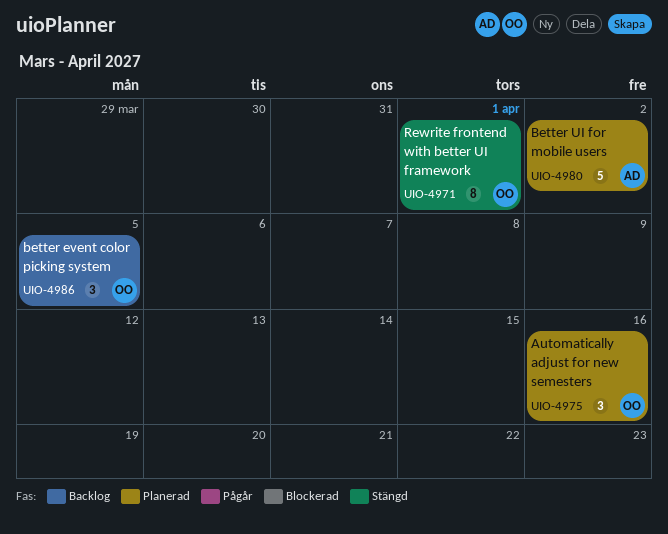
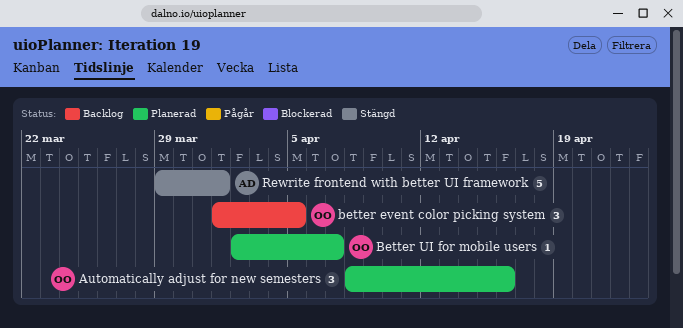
Better UI for mobile users, owner: AD -> OO
Better UI for mobile users, estimate: 5 -> 1
Better UI for mobile users, due: Apr 2 -> Apr 7
Rewrite frontend with better UI framework, owner: OO -> AD
Rewrite frontend with better UI framework, estimate: 8 -> 5

